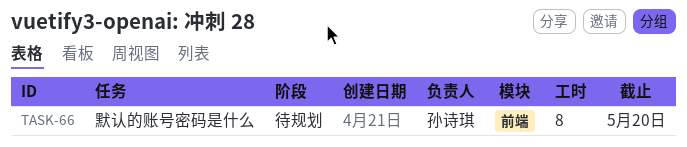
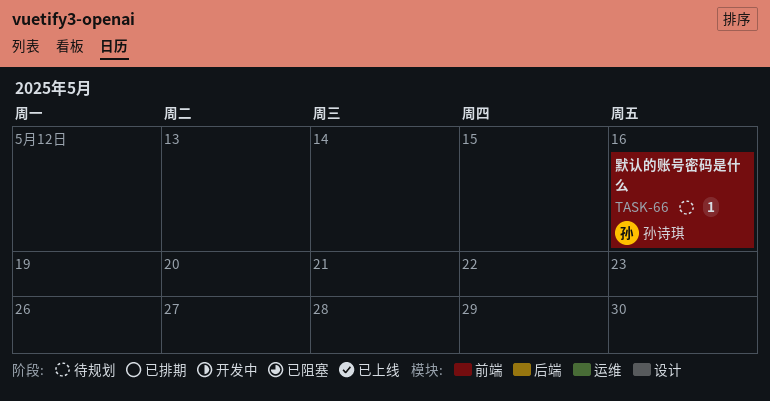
TASK-66, estimate: 8 -> 1
TASK-66, due: May 20 -> May 16

